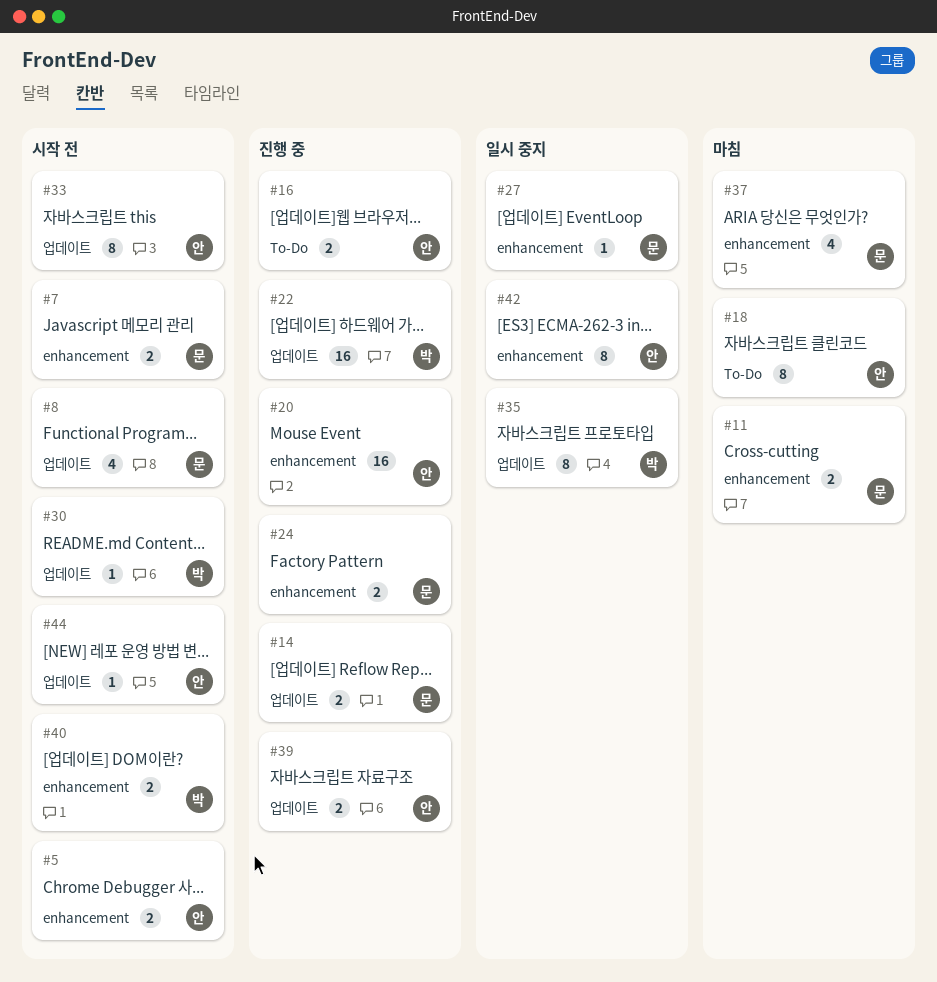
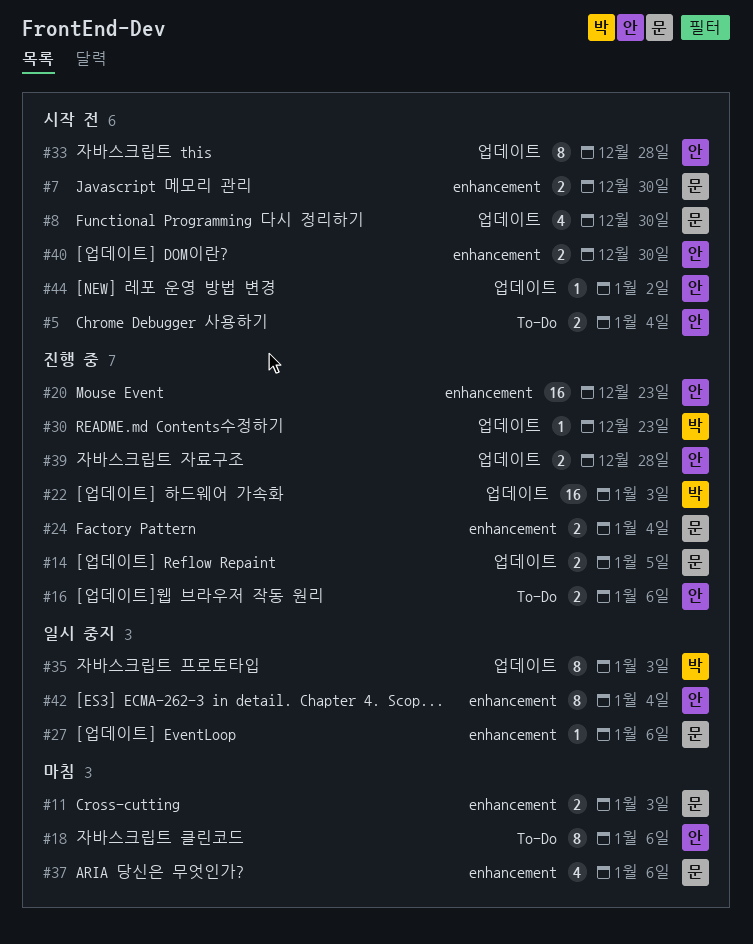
#5, label: enhancement -> To-Do
#30, status: 시작 전 -> 진행 중
#40, owner: 박 -> 안

